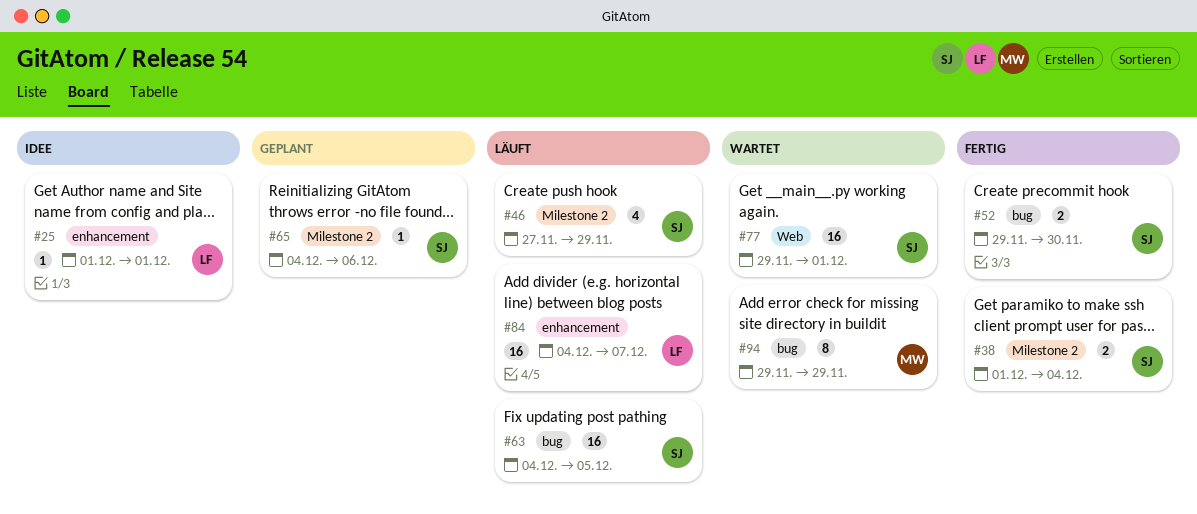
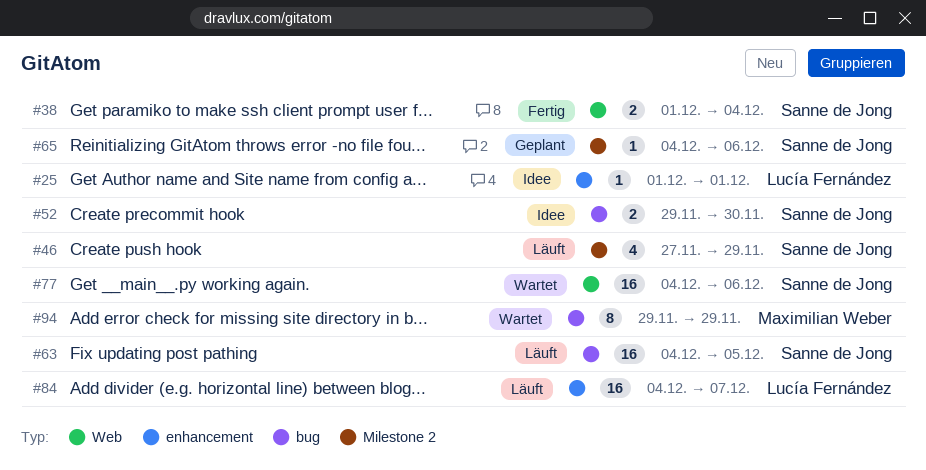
#38, label: Milestone 2 -> Web
#52, status: Fertig -> Idee
#77, start: Nov 29 -> Dec 4
#77, due: Dec 1 -> Dec 6

